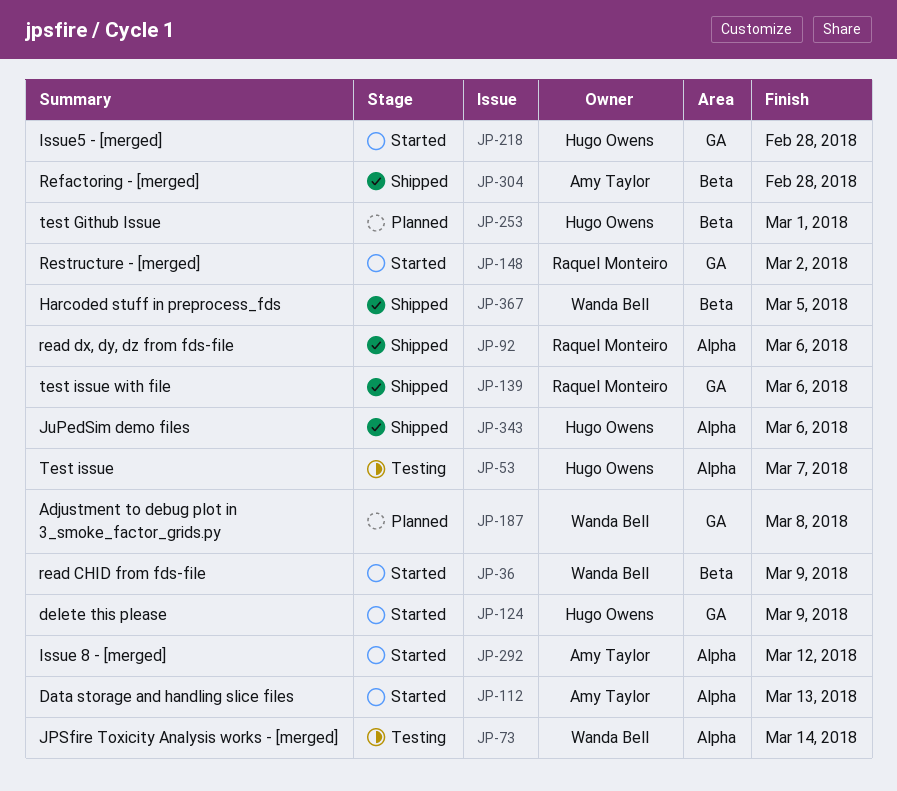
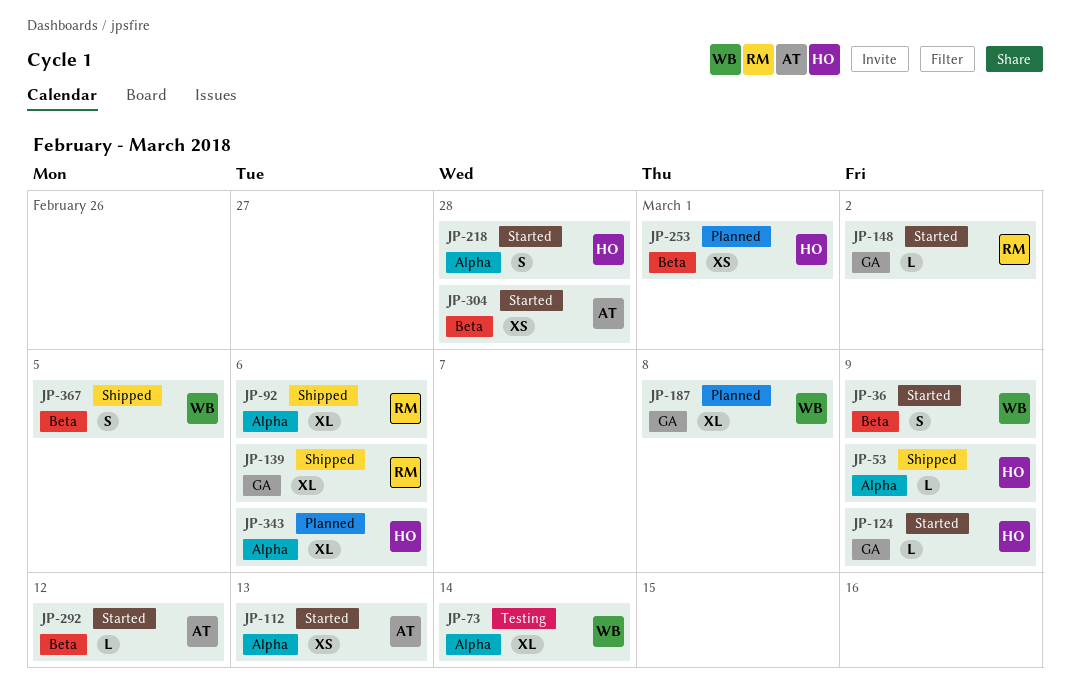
JP-53, status: Testing -> Shipped
JP-53, due: Mar 7 -> Mar 9
JP-218, label: GA -> Alpha
JP-292, label: Alpha -> Beta
JP-304, status: Shipped -> Started
JP-343, status: Shipped -> Planned

